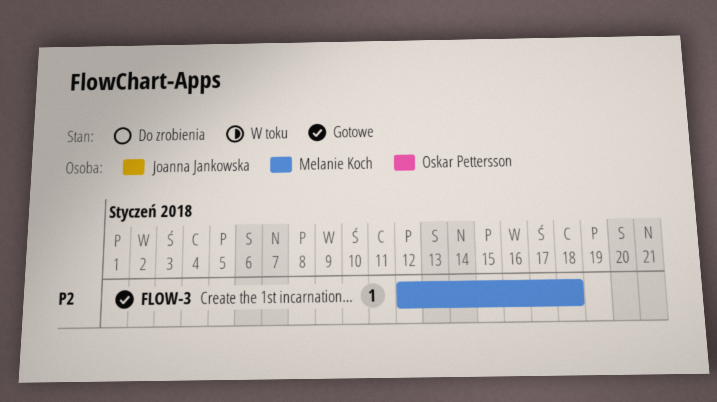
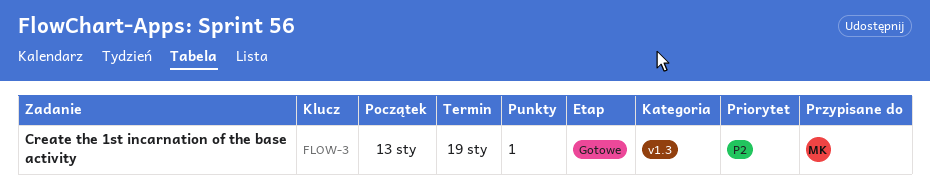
FLOW-3, start: Jan 12 -> Jan 13
FLOW-3, due: Jan 18 -> Jan 19

